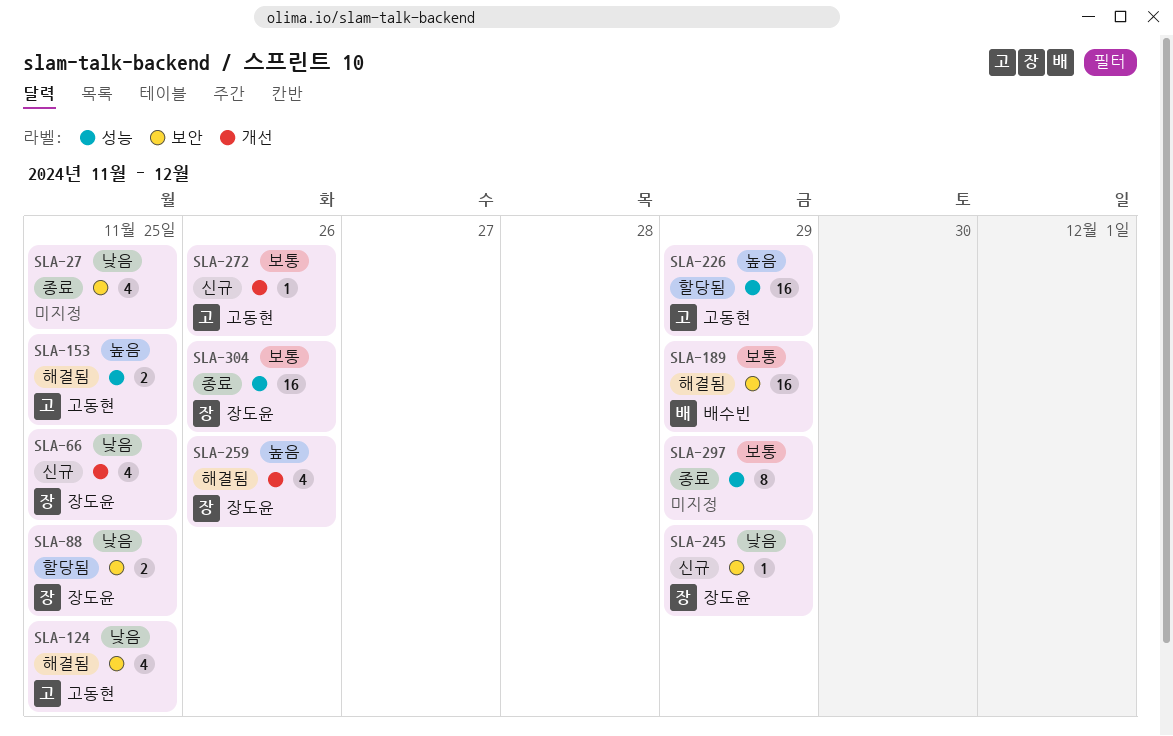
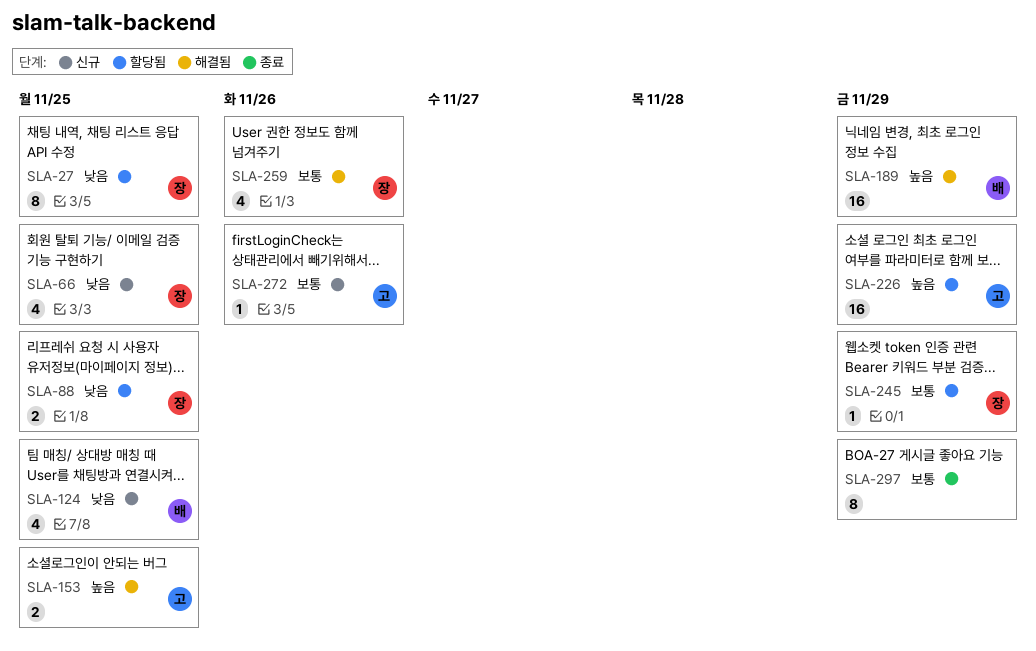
SLA-27, status: 종료 -> 할당됨
SLA-27, owner: none -> 장도윤
SLA-27, estimate: 4 -> 8
SLA-124, status: 해결됨 -> 신규
SLA-124, owner: 고동현 -> 배수빈
SLA-189, priority: 보통 -> 높음
SLA-245, status: 신규 -> 할당됨
SLA-245, priority: 낮음 -> 보통
SLA-259, priority: 높음 -> 보통
SLA-304: present -> none

